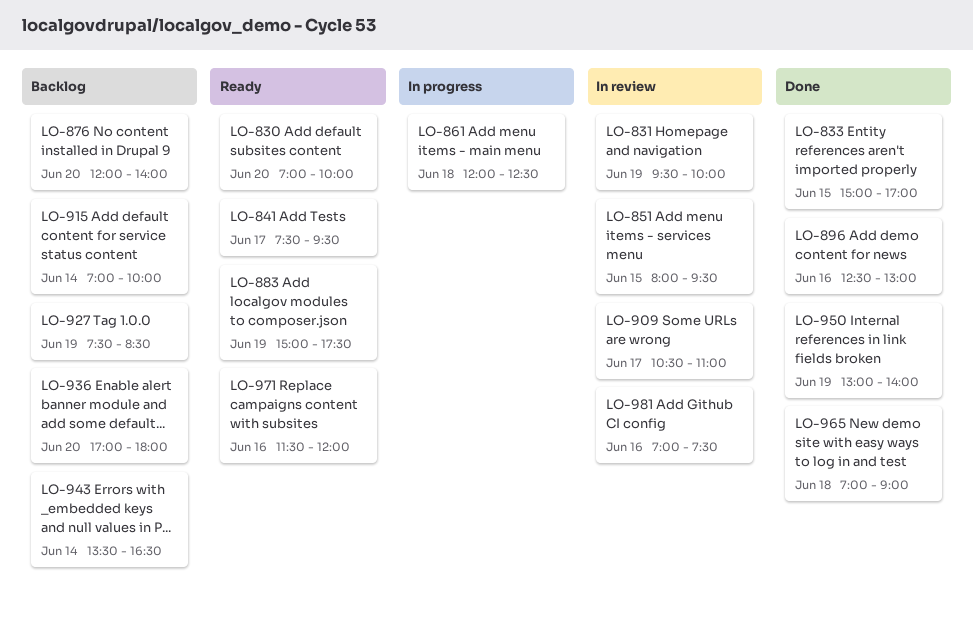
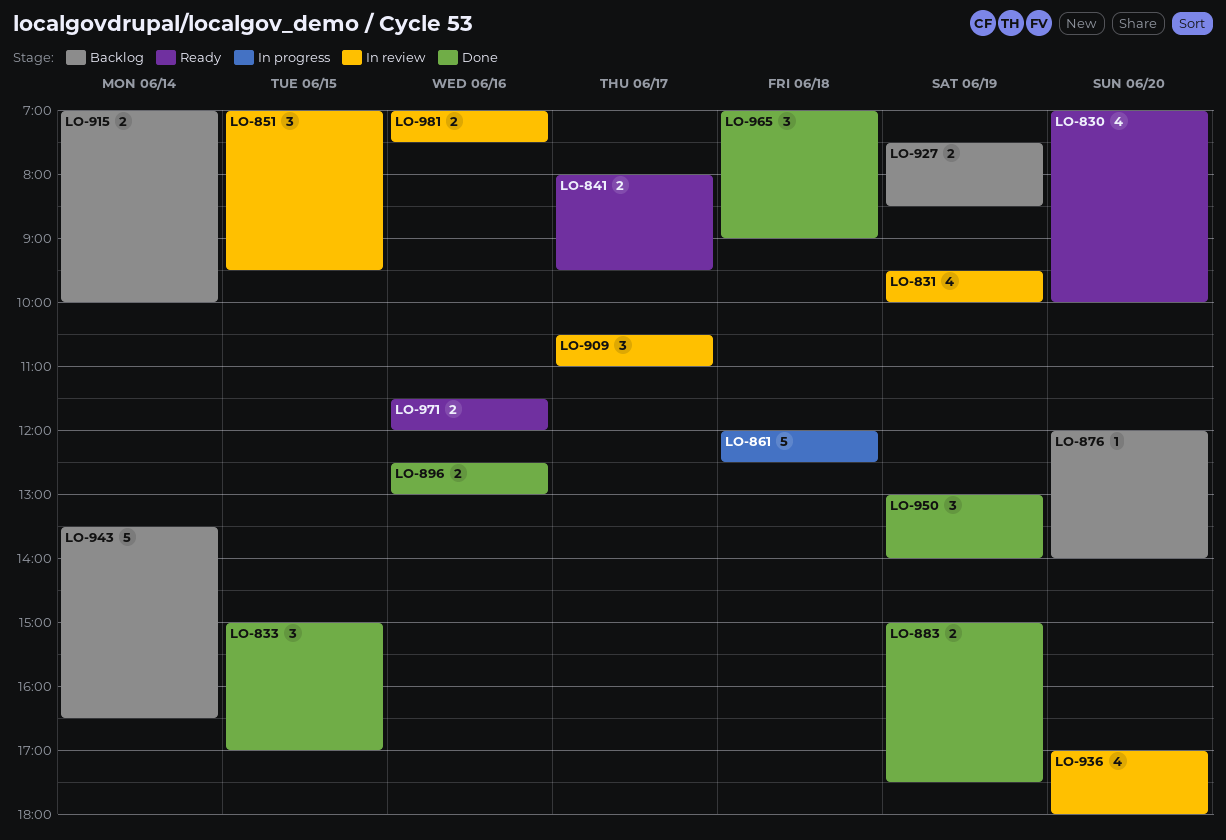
LO-841, begins: 07:30 -> 08:00
LO-851, begins: 08:00 -> 07:00
LO-883, status: Ready -> Done
LO-936, status: Backlog -> In review

